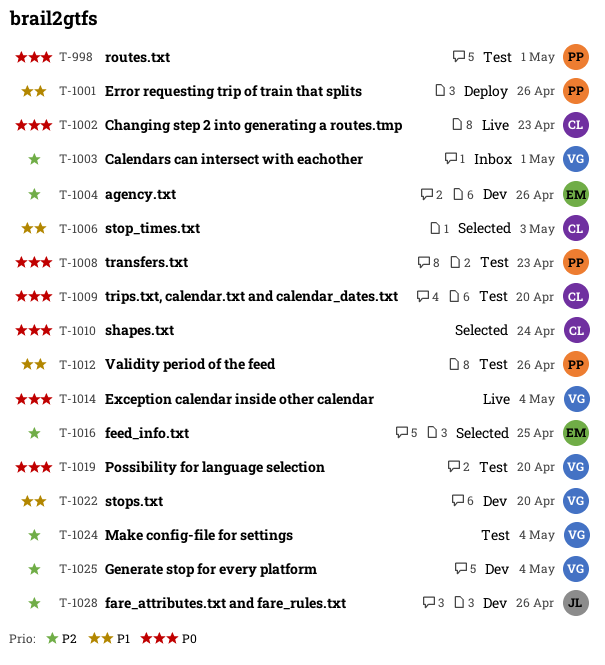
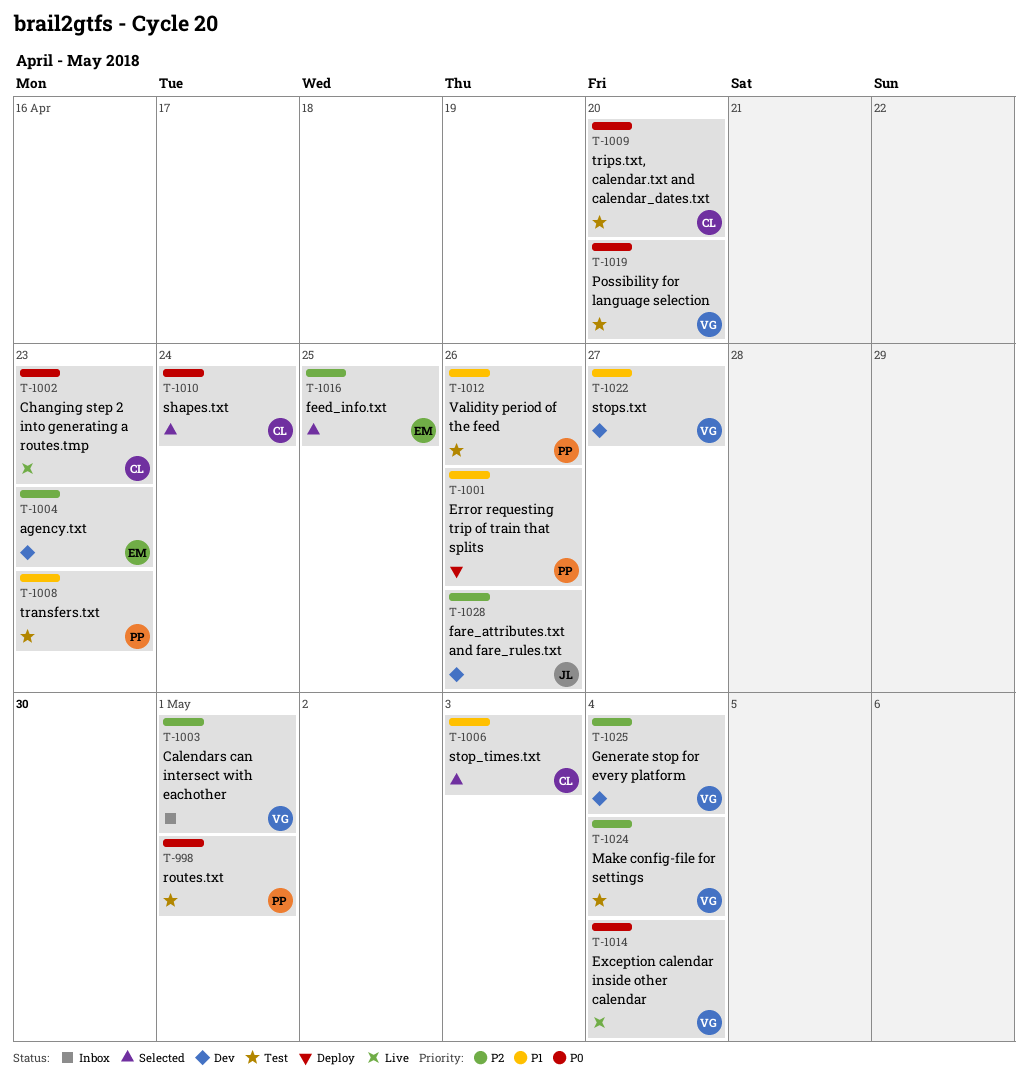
T-1004, due: Apr 26 -> Apr 23
T-1008, priority: P0 -> P1
T-1022, due: Apr 20 -> Apr 27

